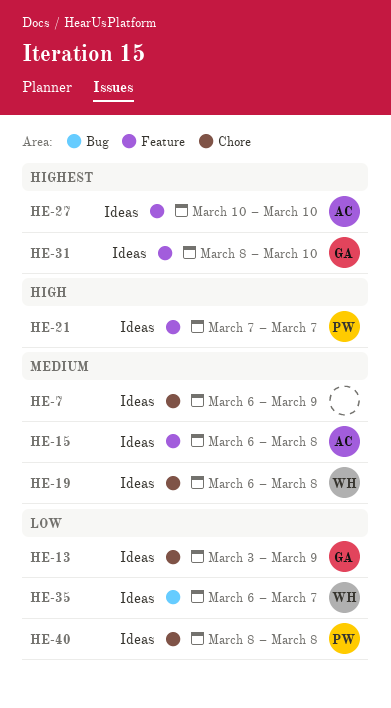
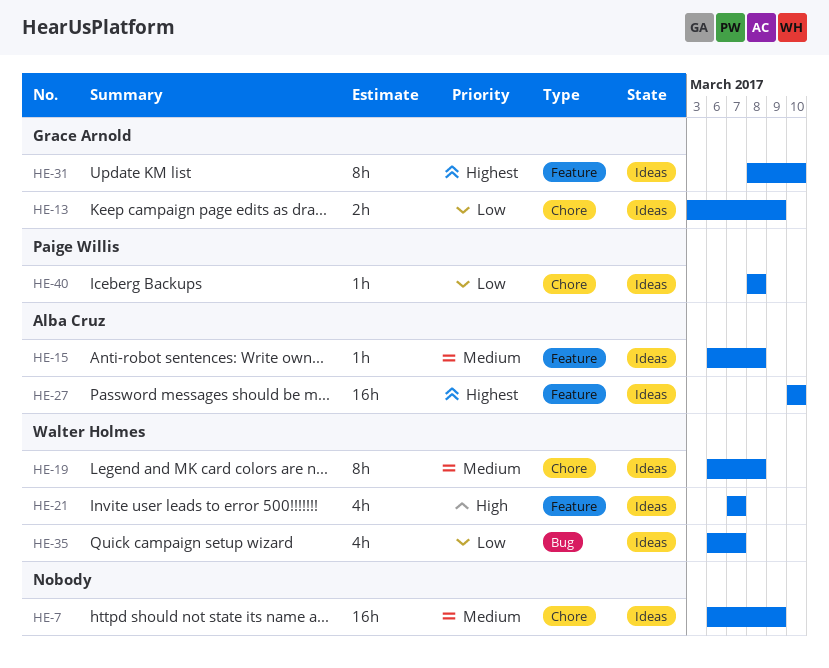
HE-21, owner: Paige Willis -> Walter Holmes

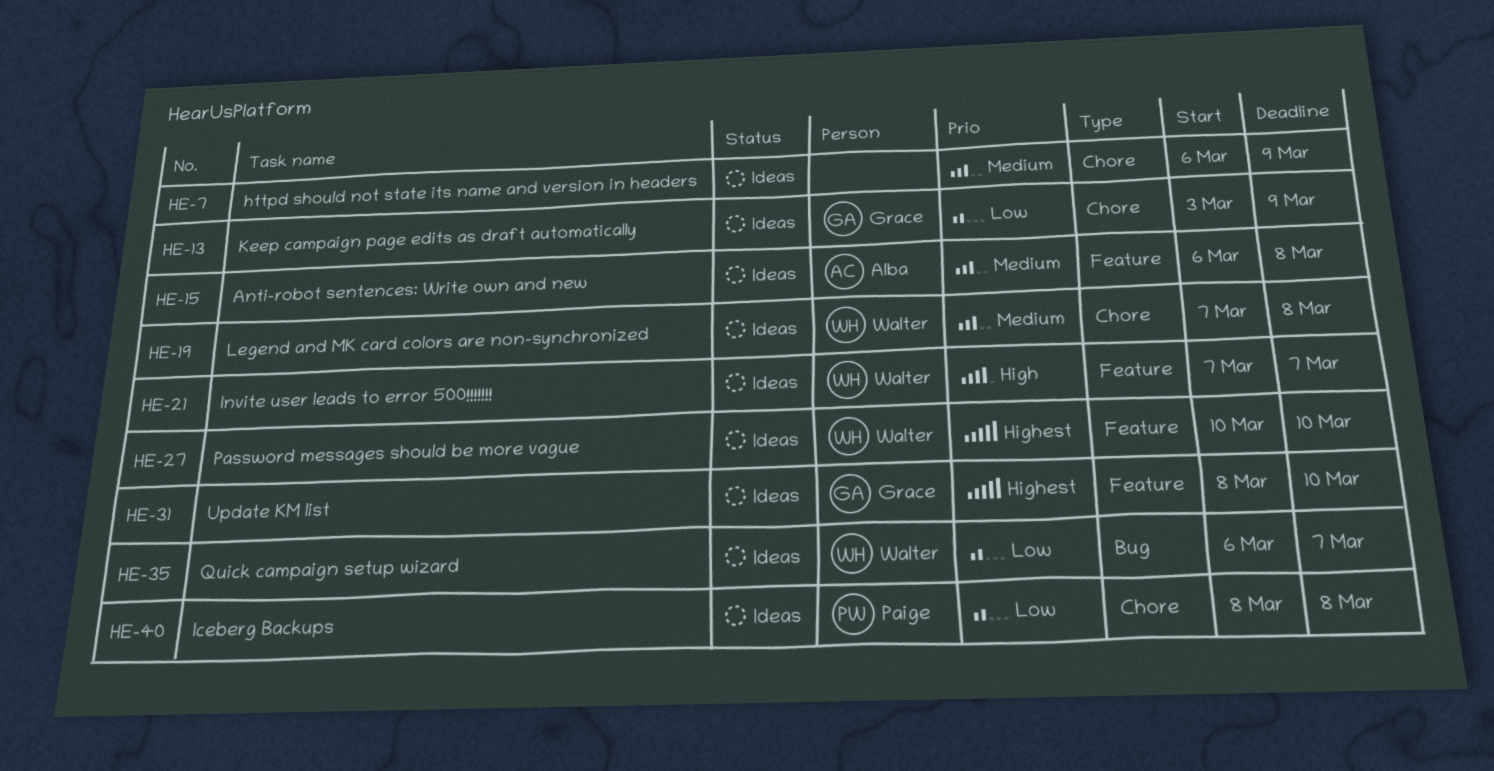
HE-19, start: Mar 6 -> Mar 7
HE-27, owner: Alba Cruz -> Walter Holmes

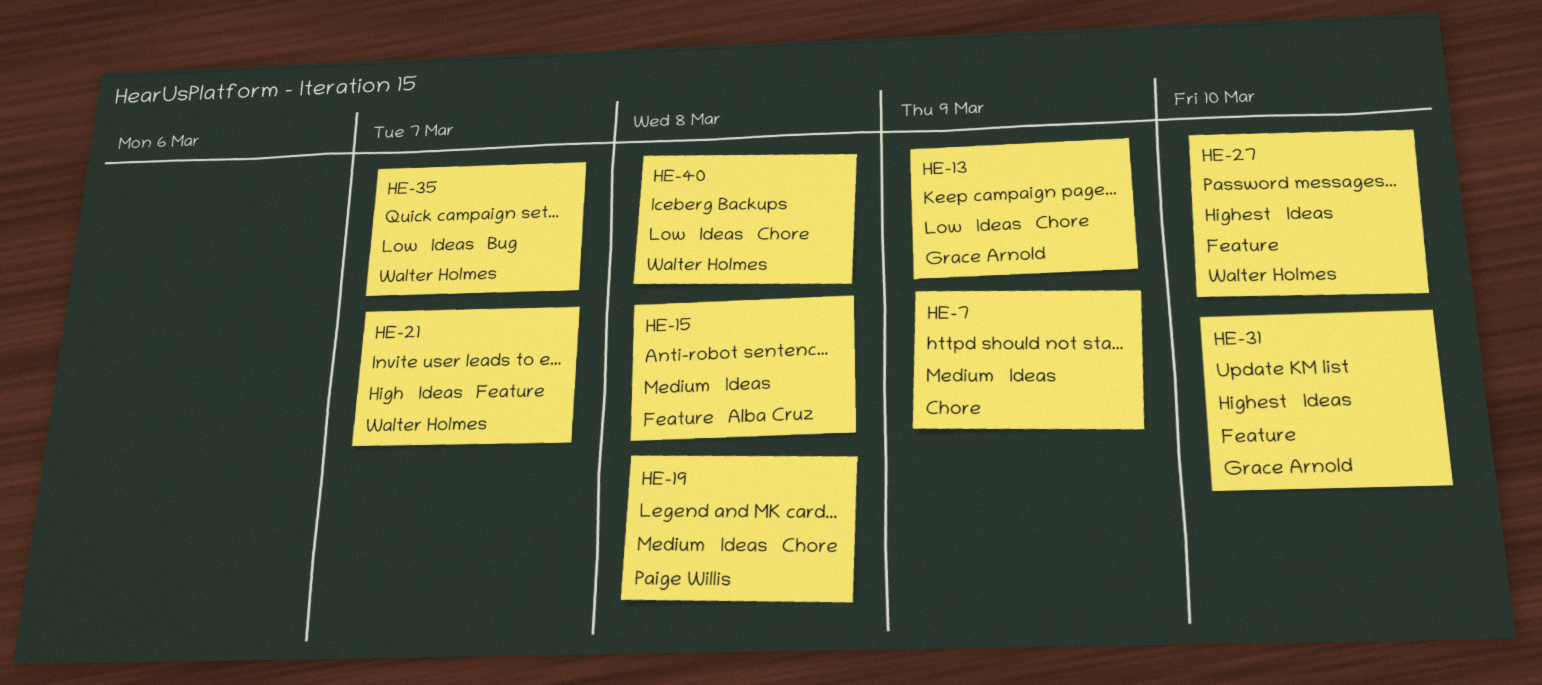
HE-19, owner: Walter Holmes -> Paige Willis
HE-40, owner: Paige Willis -> Walter Holmes

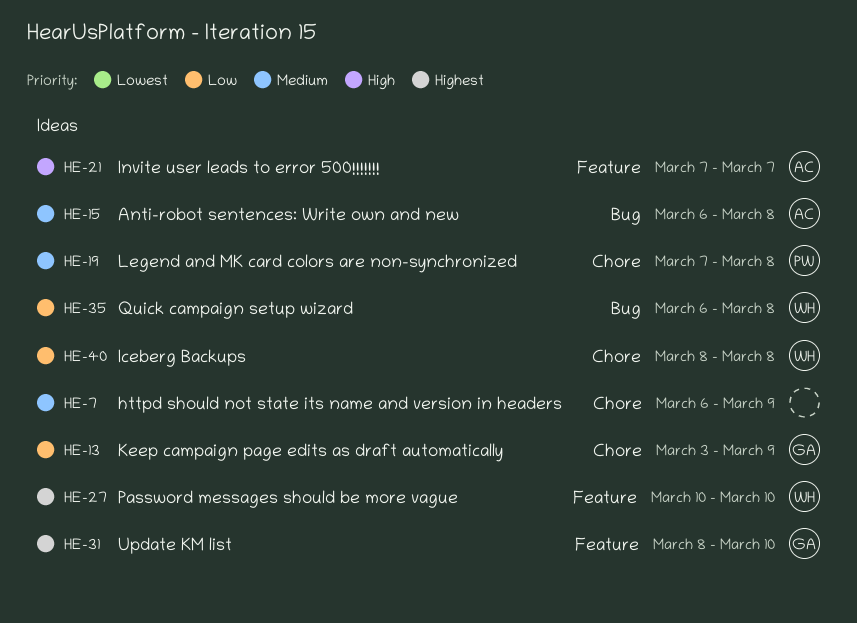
HE-15, label: Feature -> Bug
HE-21, owner: Walter Holmes -> Alba Cruz
HE-35, due: Mar 7 -> Mar 8

